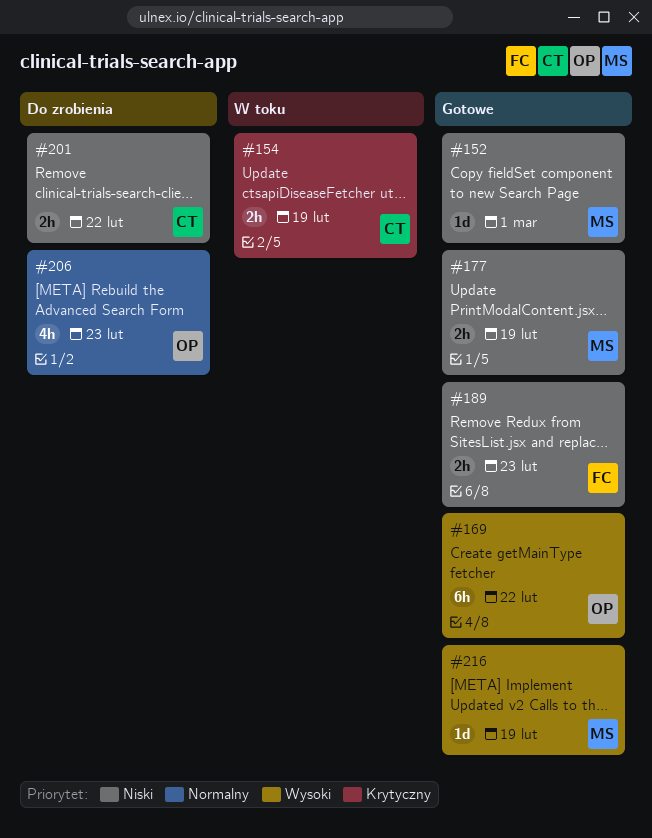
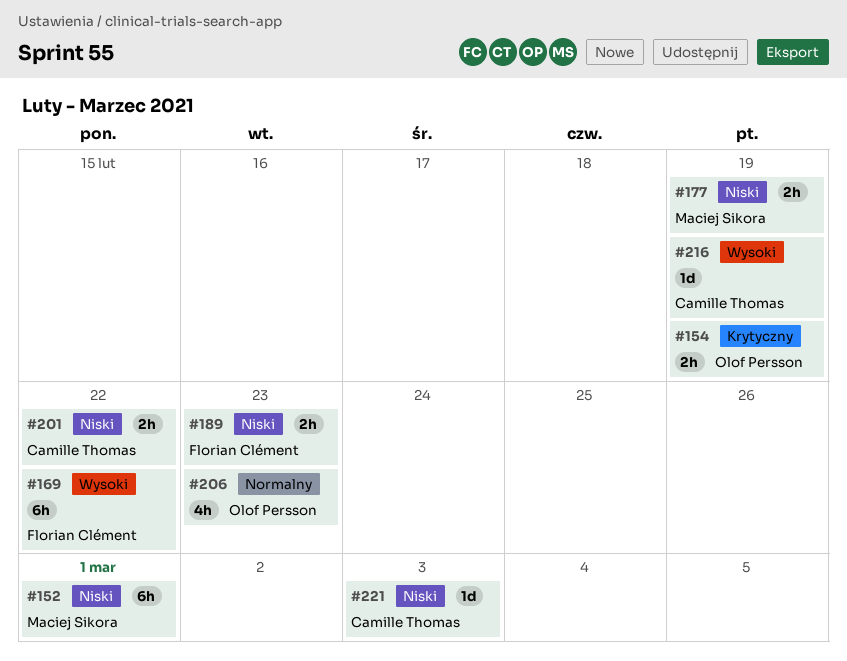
#152, estimate: 1d -> 6h
#154, owner: Camille Thomas -> Olof Persson
#169, owner: Olof Persson -> Florian Clément
#216, owner: Maciej Sikora -> Camille Thomas
#221: none -> present

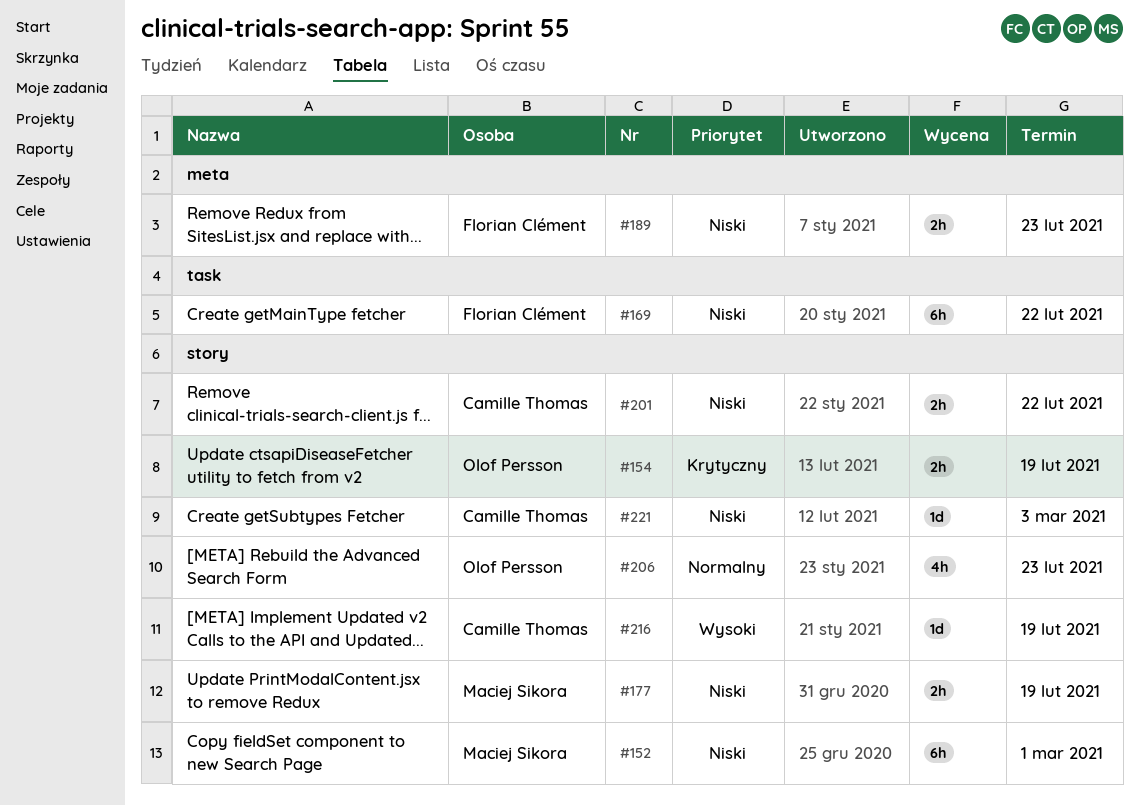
#169, priority: Wysoki -> Niski

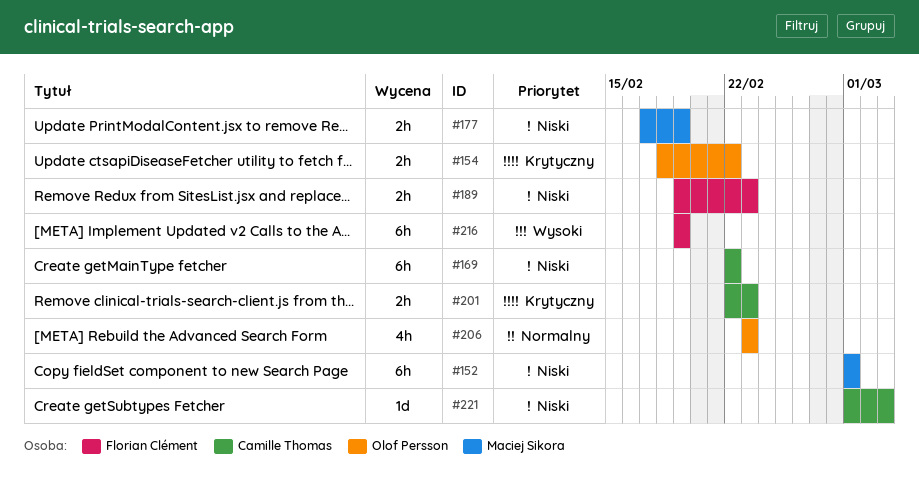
#154, due: Feb 19 -> Feb 22
#169, owner: Florian Clément -> Camille Thomas
#201, priority: Niski -> Krytyczny
#201, due: Feb 22 -> Feb 23
#216, owner: Camille Thomas -> Florian Clément
#216, estimate: 1d -> 6h

